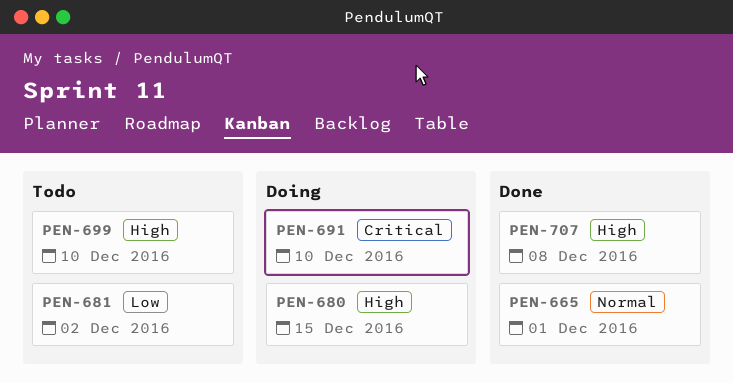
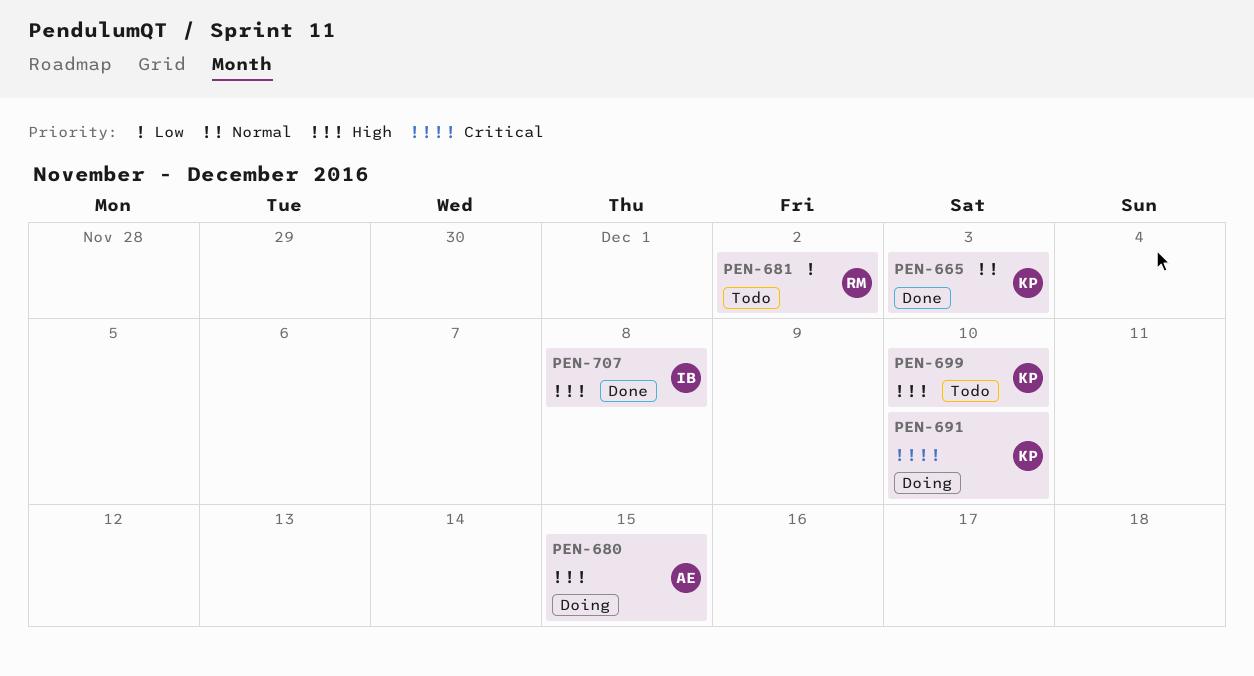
PEN-665, due: Dec 1 -> Dec 3

